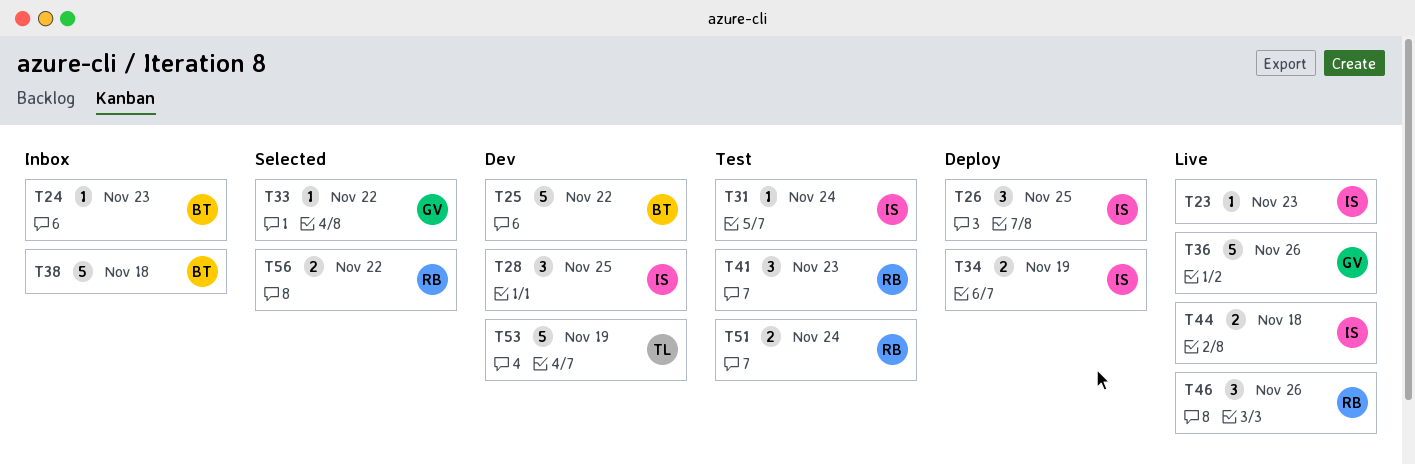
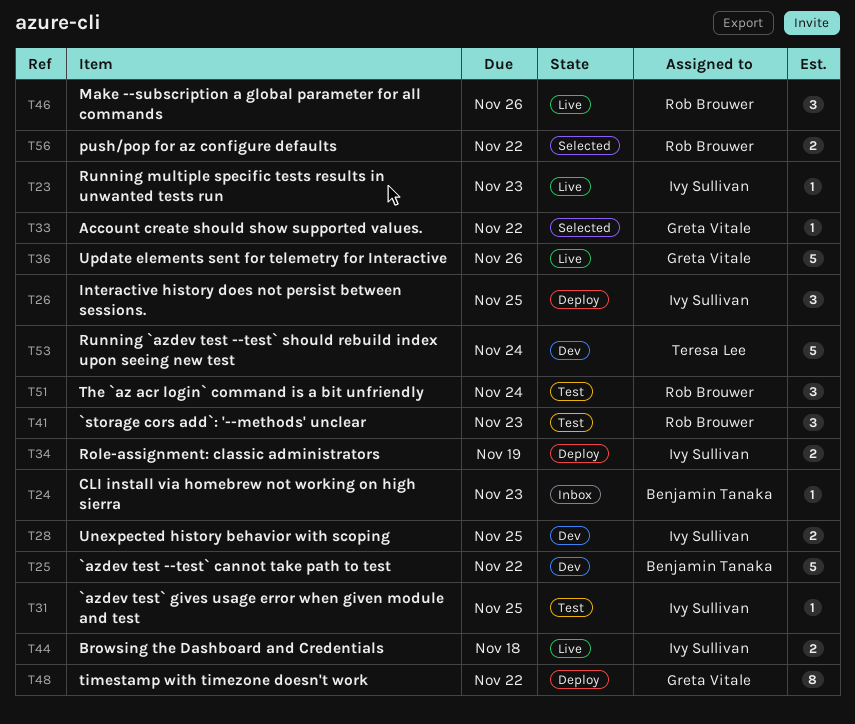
T28, estimate: 3 -> 2
T31, due: Nov 24 -> Nov 25
T38: present -> none
T48: none -> present
T51, estimate: 2 -> 3
T53, due: Nov 19 -> Nov 24

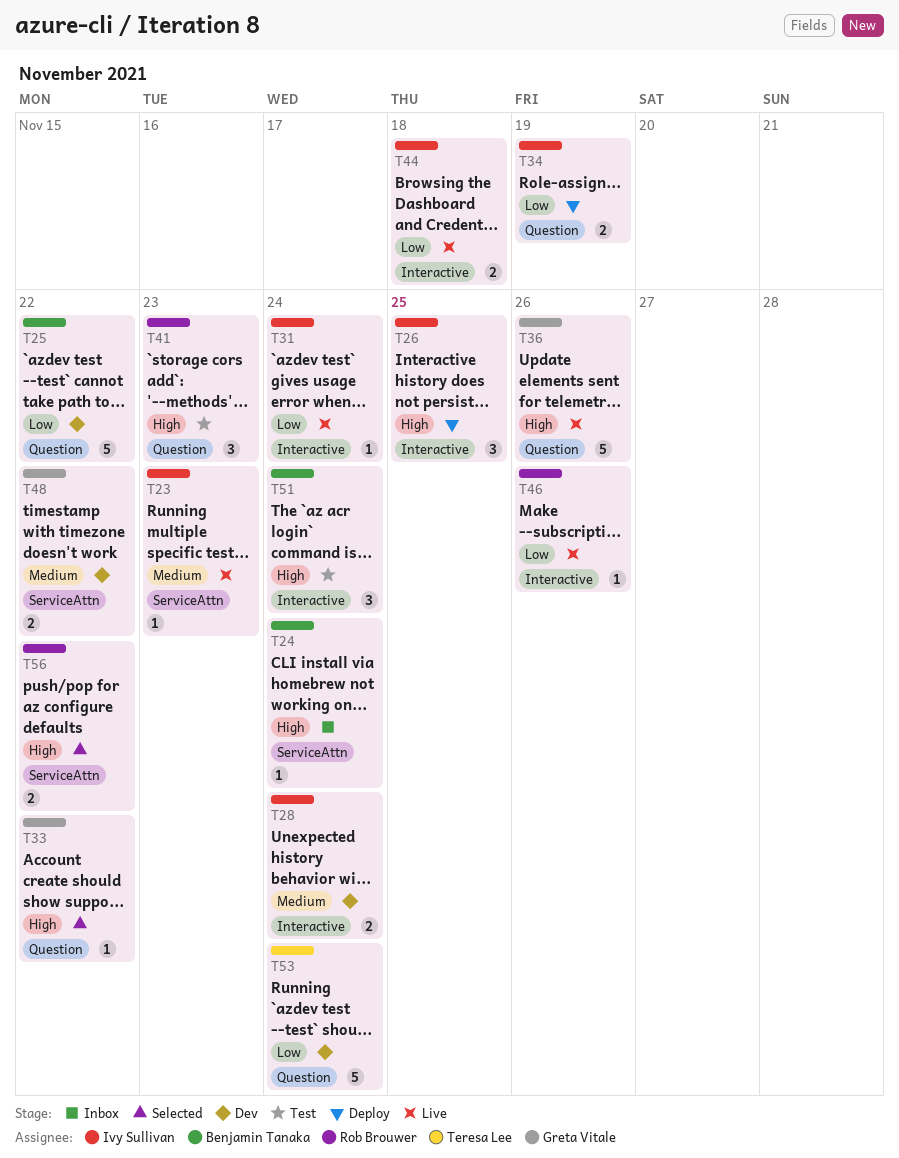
T24, due: Nov 23 -> Nov 24
T28, due: Nov 25 -> Nov 24
T31, status: Test -> Live
T31, due: Nov 25 -> Nov 24
T46, estimate: 3 -> 1
T48, status: Deploy -> Dev
T48, estimate: 8 -> 2
T51, owner: Rob Brouwer -> Benjamin Tanaka

